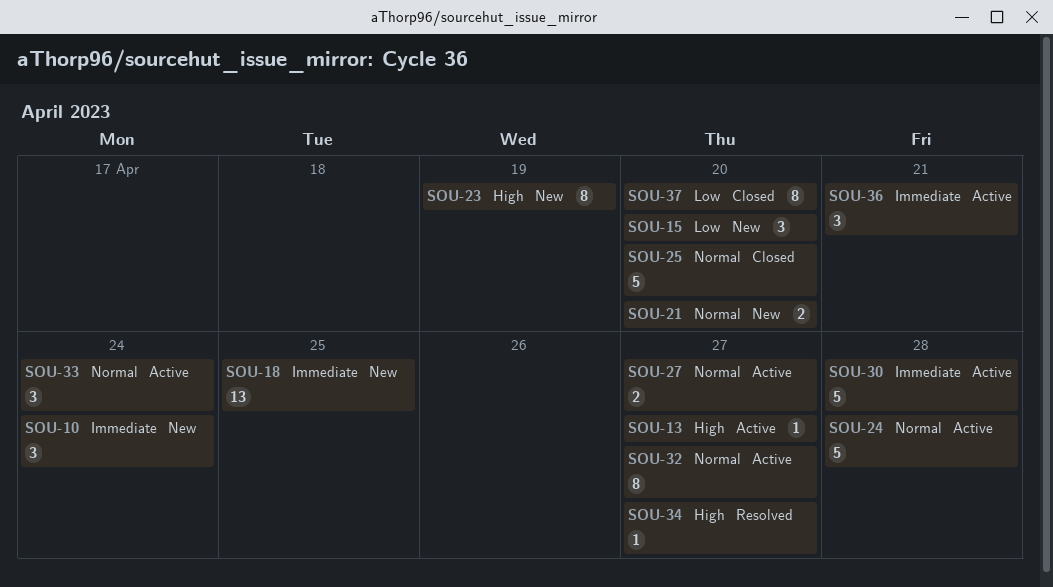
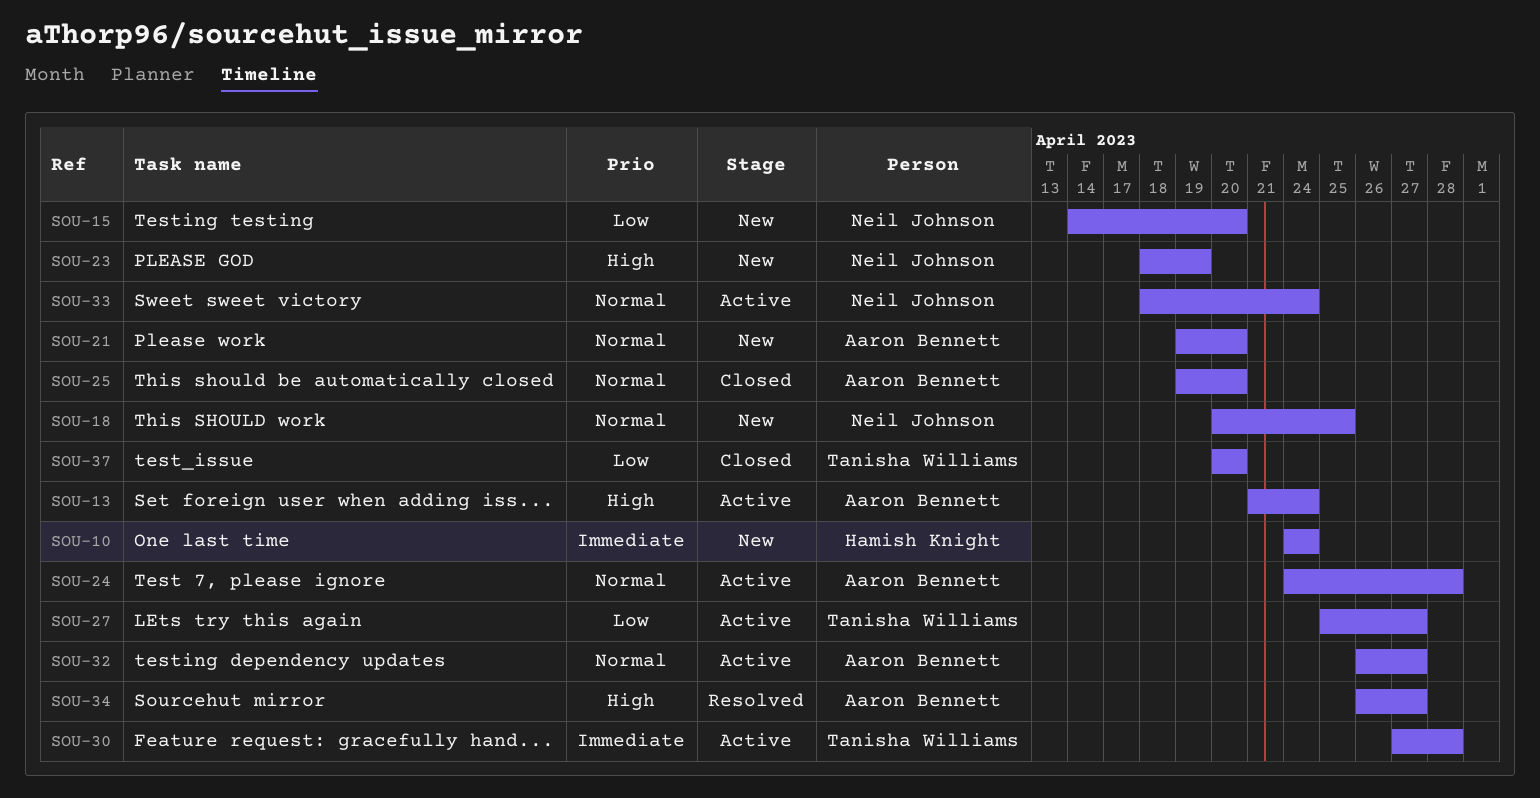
SOU-13, due: Apr 27 -> Apr 24
SOU-18, priority: Immediate -> Normal
SOU-27, priority: Normal -> Low
SOU-36: present -> none

